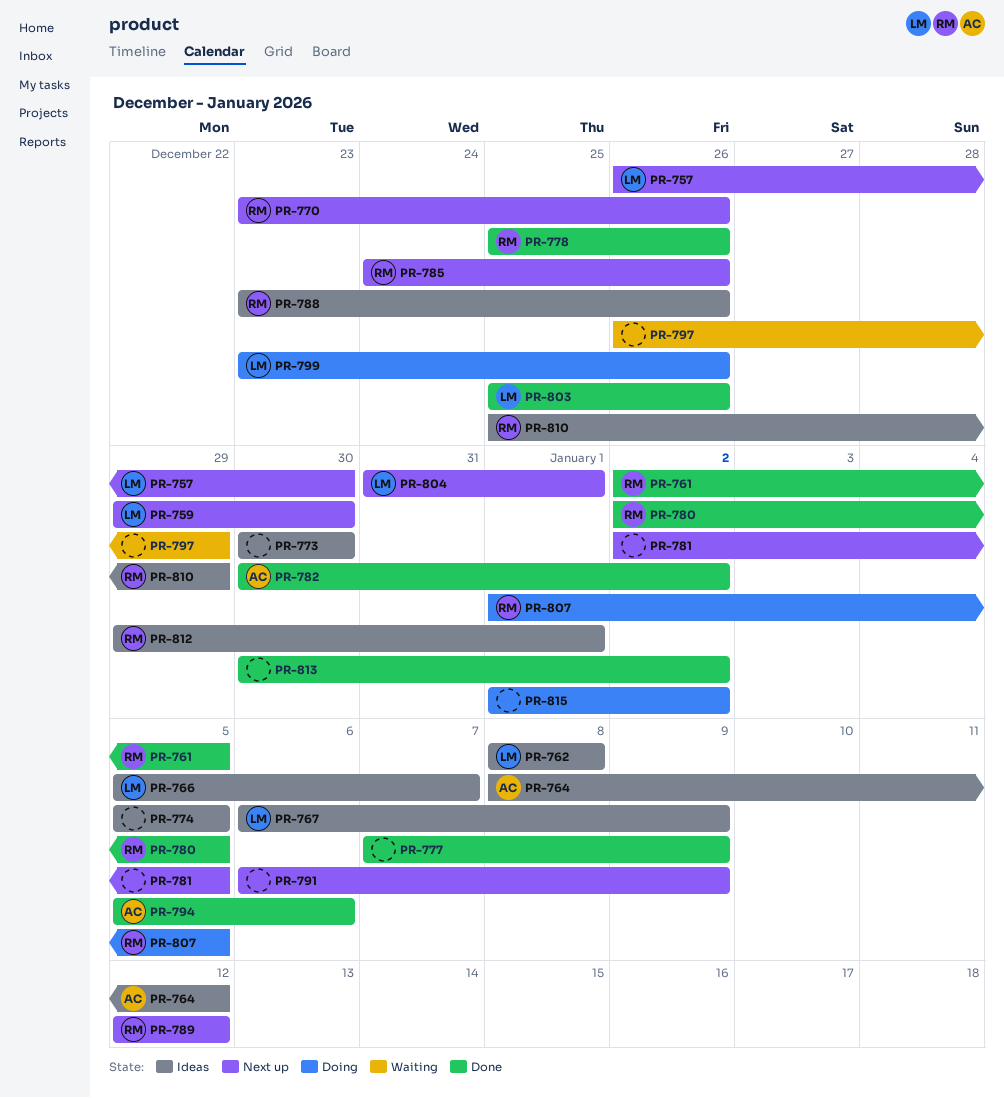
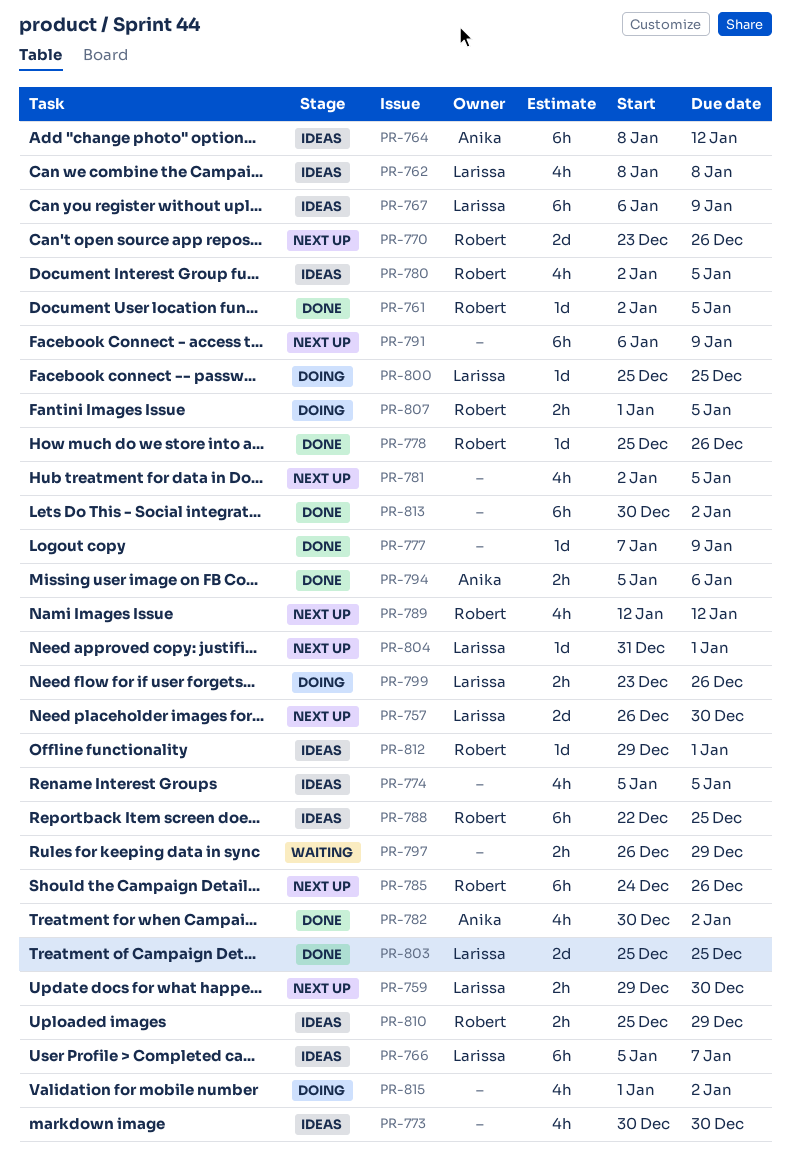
PR-780, status: Done -> Ideas
PR-788, start: Dec 23 -> Dec 22
PR-788, due: Dec 26 -> Dec 25
PR-800: none -> present
PR-803, due: Dec 26 -> Dec 25

